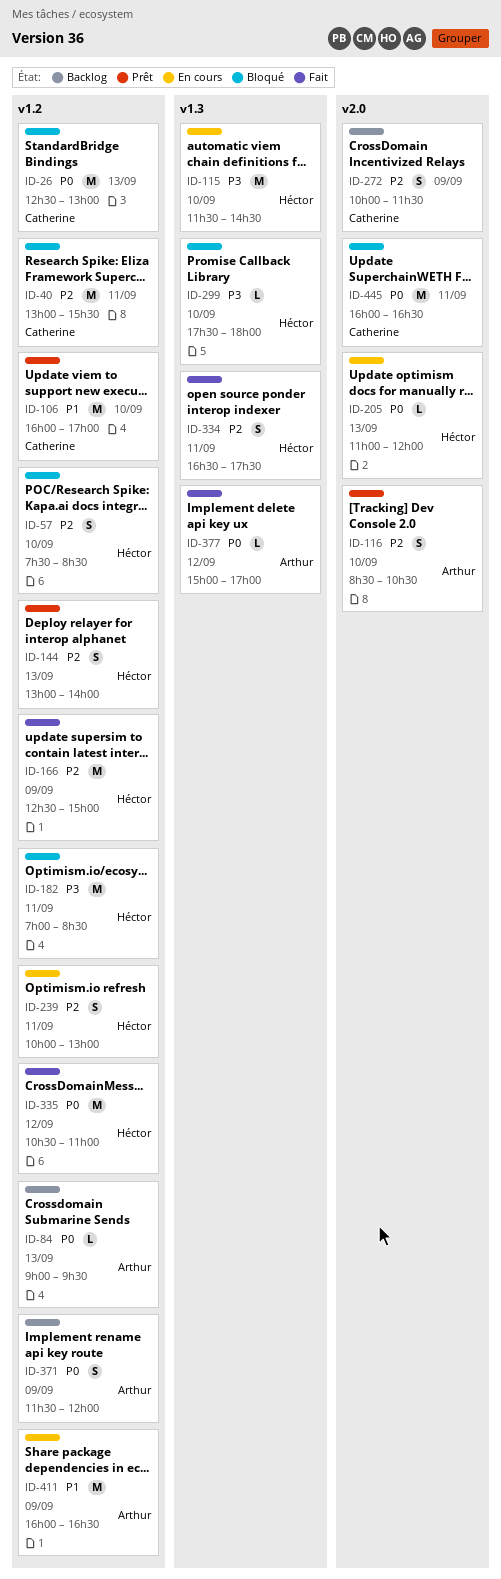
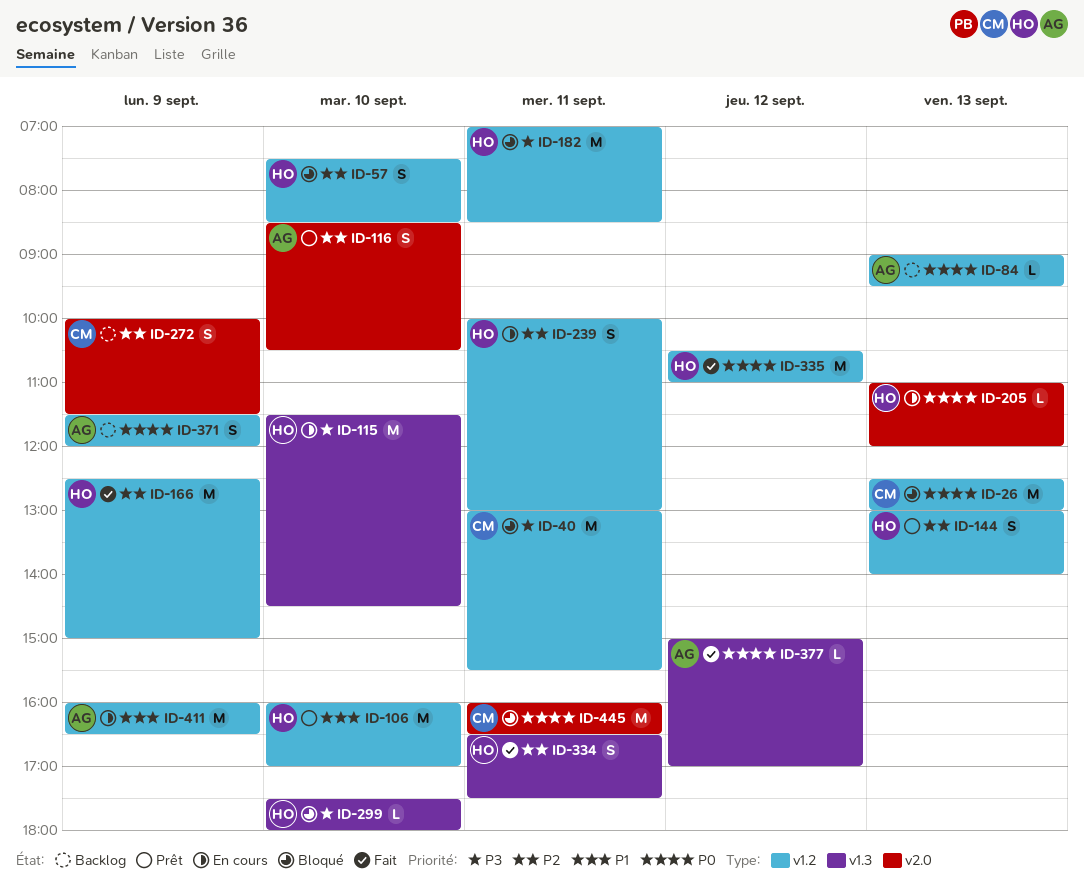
ID-40, priority: P2 -> P3
ID-106, owner: Catherine -> Héctor

